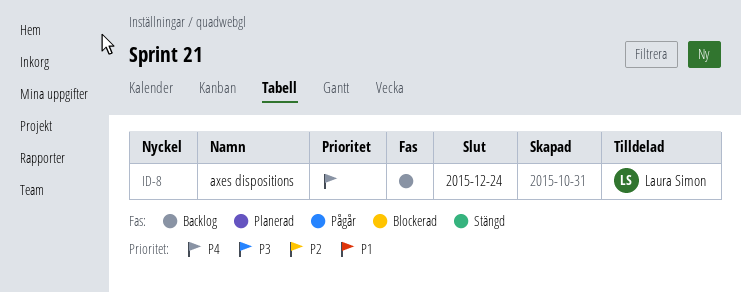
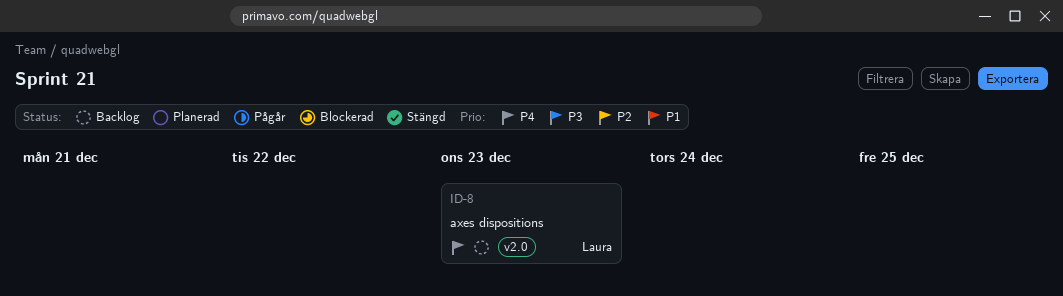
ID-8, due: Dec 24 -> Dec 23

